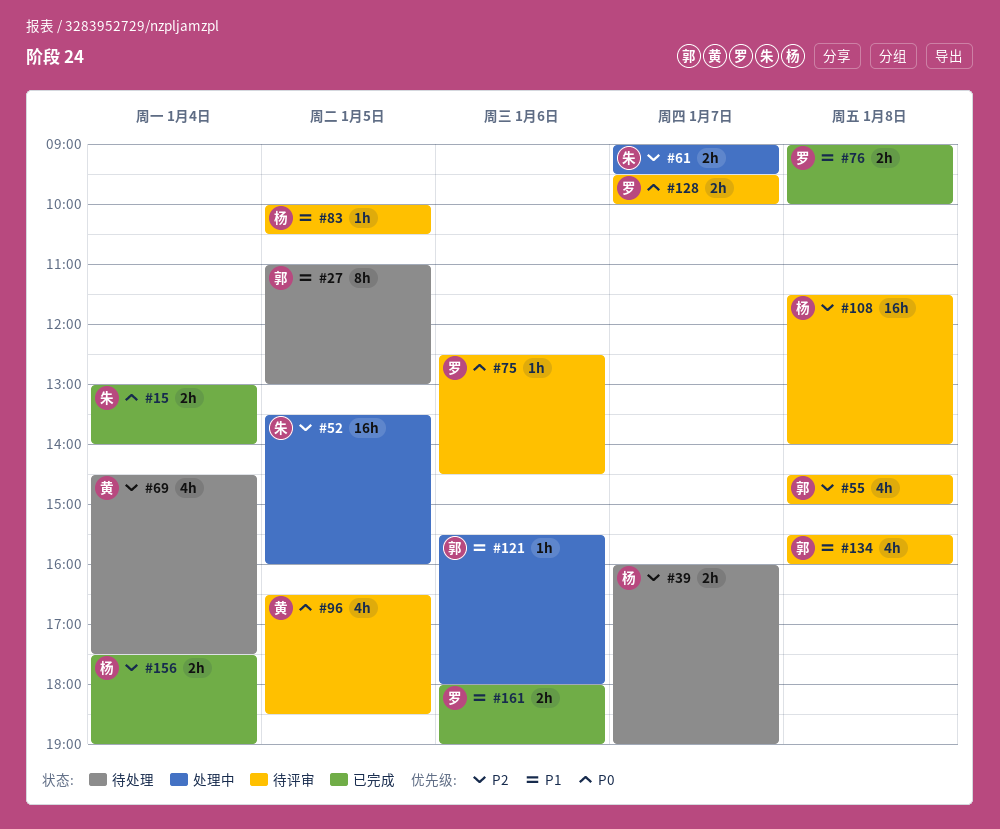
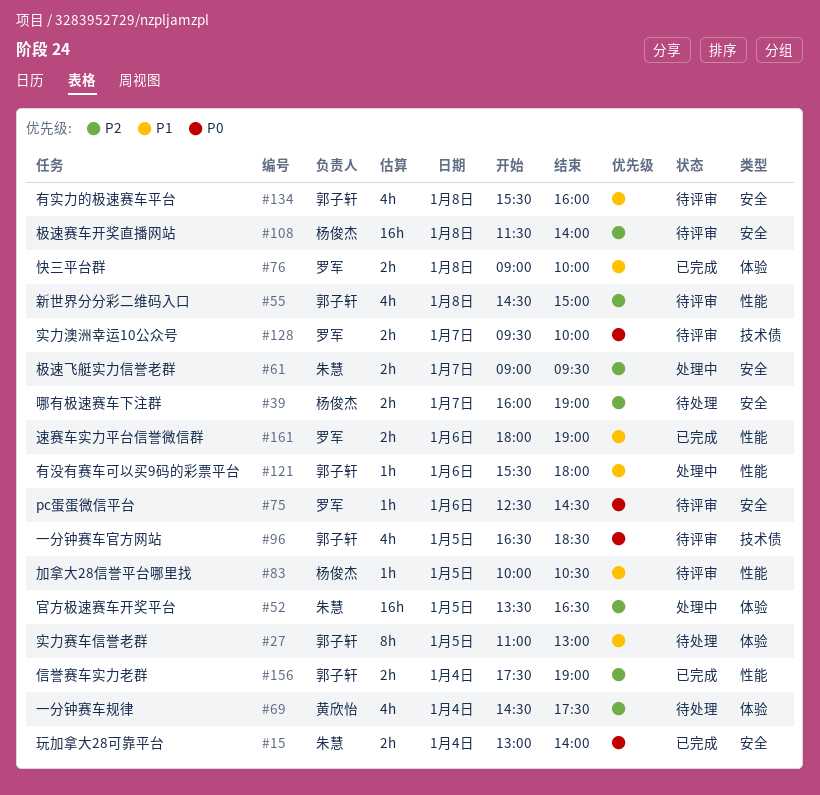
#52, ends: 16:00 -> 16:30
#96, owner: 黄欣怡 -> 郭子轩
#156, owner: 杨俊杰 -> 郭子轩

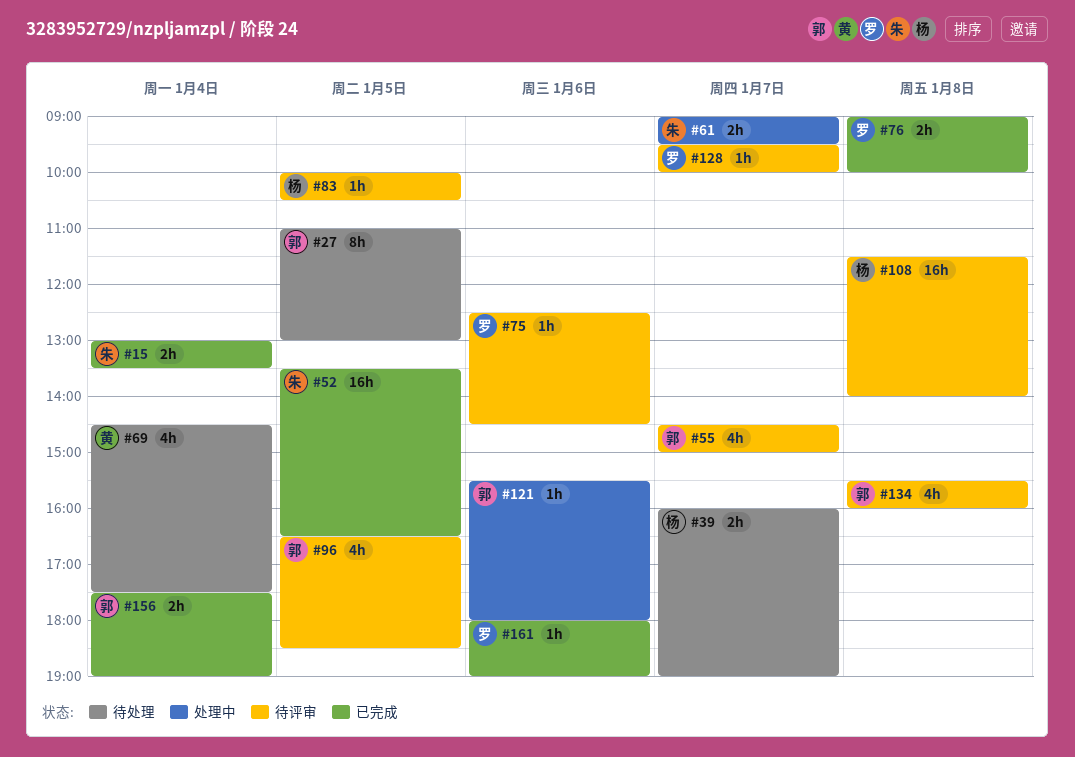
#15, ends: 14:00 -> 13:30
#52, status: 处理中 -> 已完成
#55, day: Jan 8 -> Jan 7
#128, estimate: 2h -> 1h
#161, estimate: 2h -> 1h

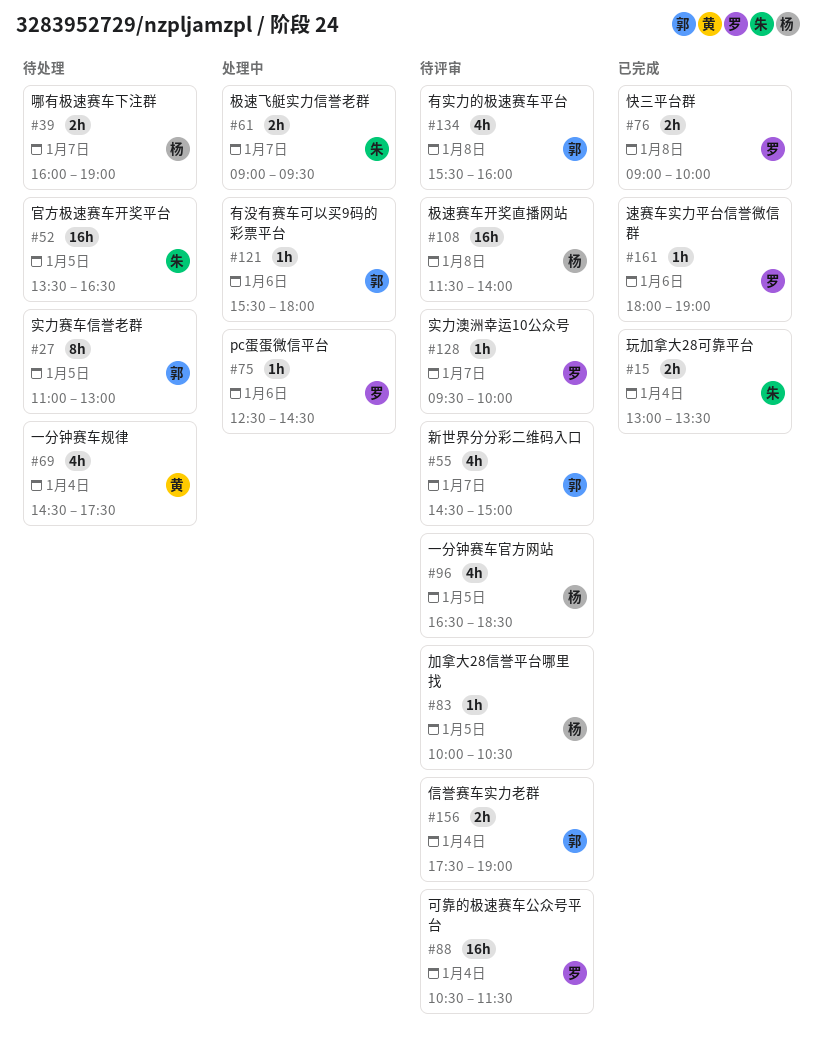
#52, status: 已完成 -> 待处理
#75, status: 待评审 -> 处理中
#88: none -> present
#96, owner: 郭 -> 杨
#156, status: 已完成 -> 待评审

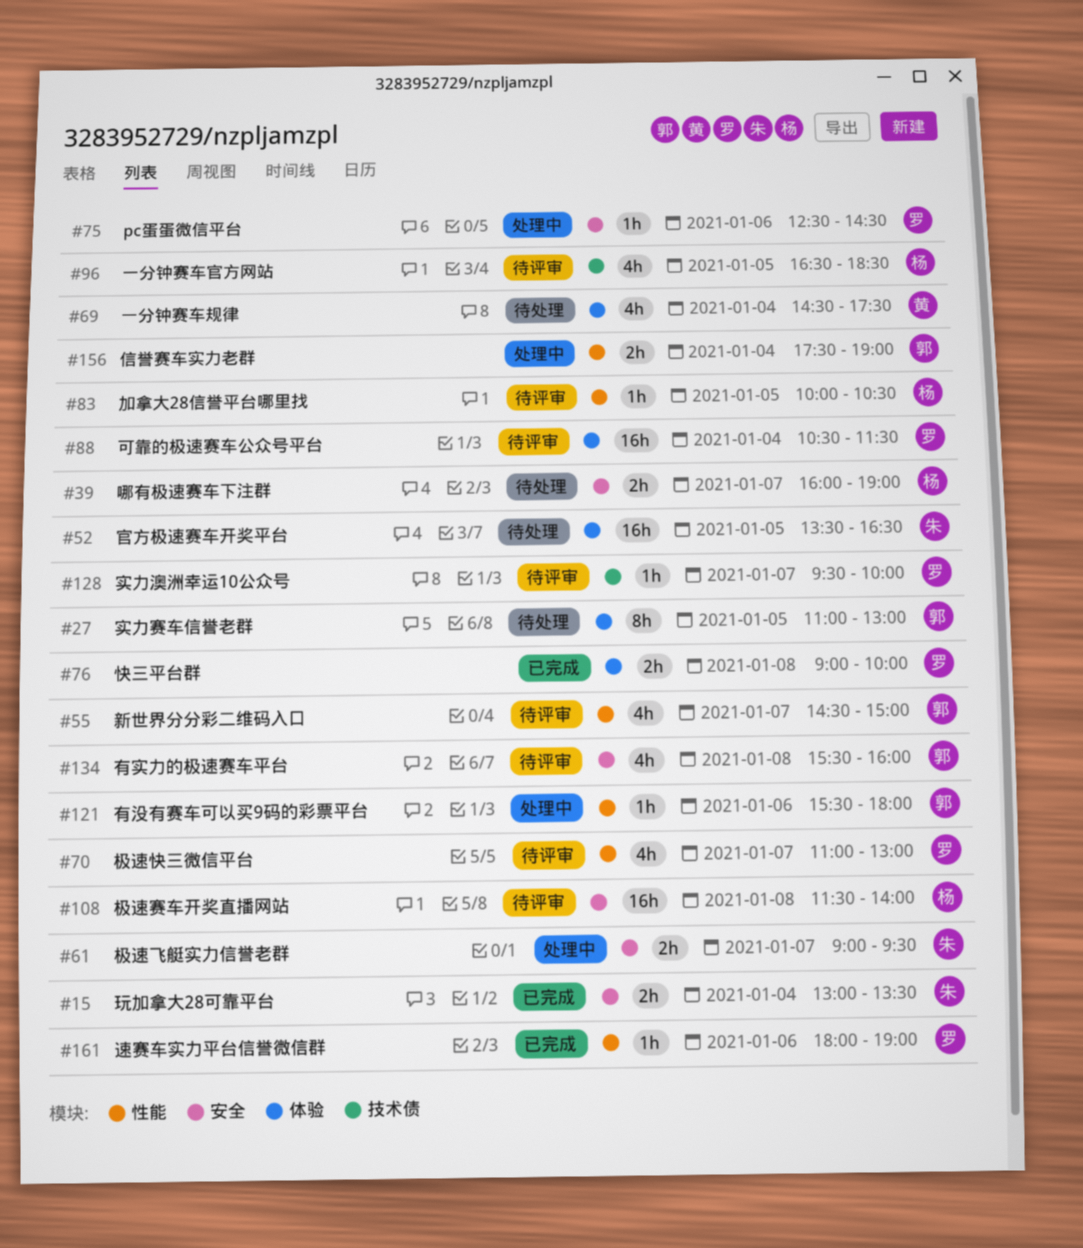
#70: none -> present
#156, status: 待评审 -> 处理中

